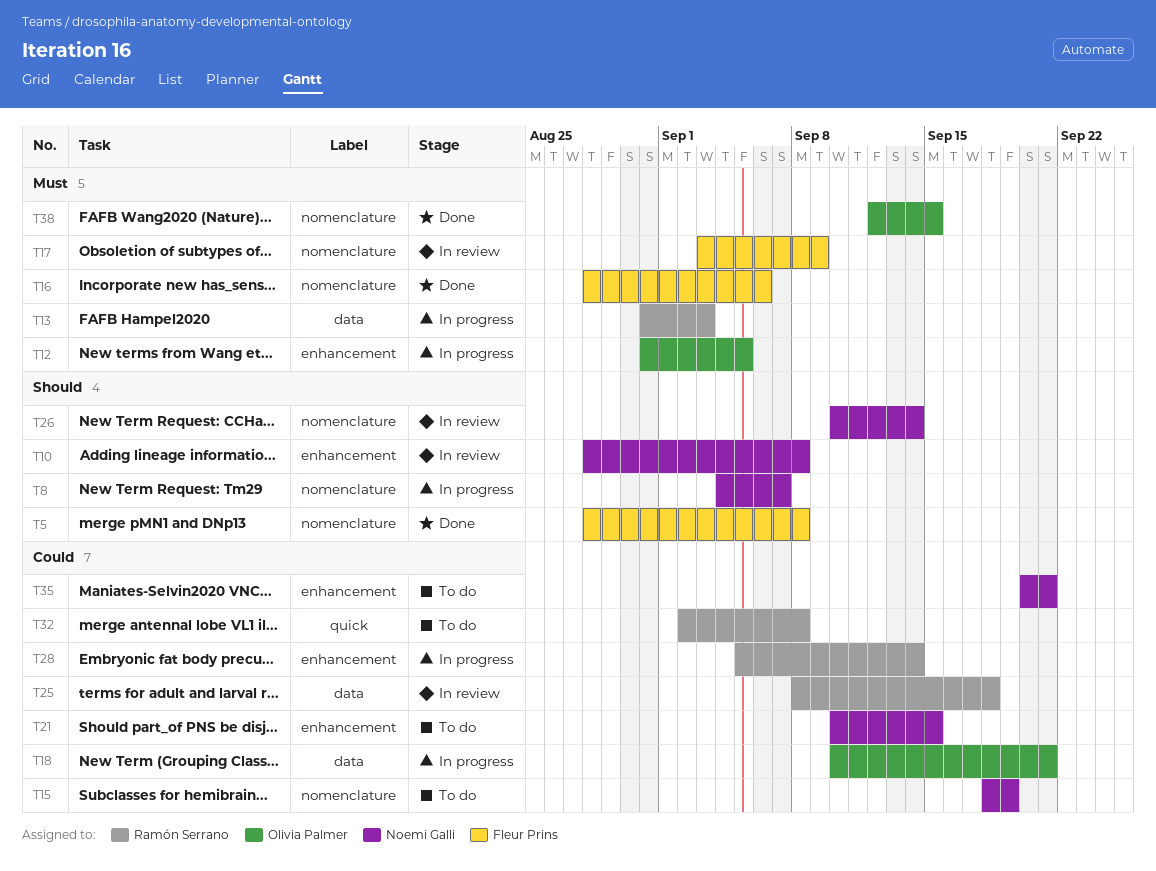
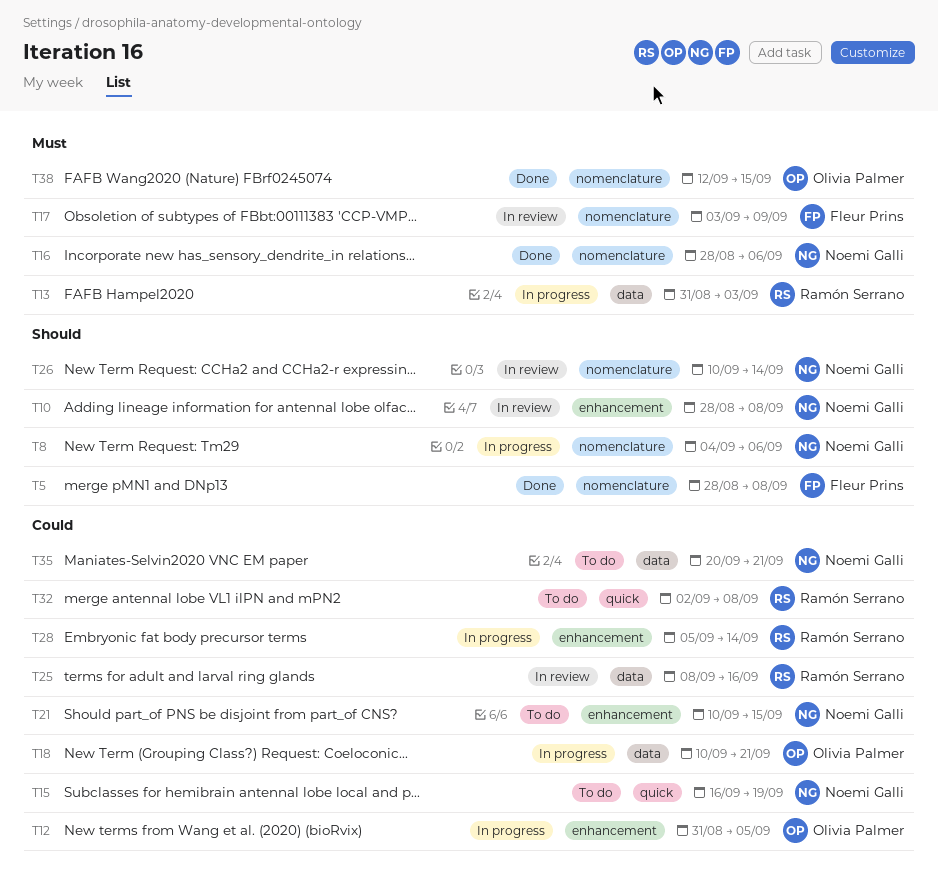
T8, due: Sep 7 -> Sep 6
T12, priority: Must -> Could
T15, label: nomenclature -> quick
T15, start: Sep 18 -> Sep 16
T16, owner: Fleur Prins -> Noemi Galli
T25, due: Sep 18 -> Sep 16
T35, label: enhancement -> data

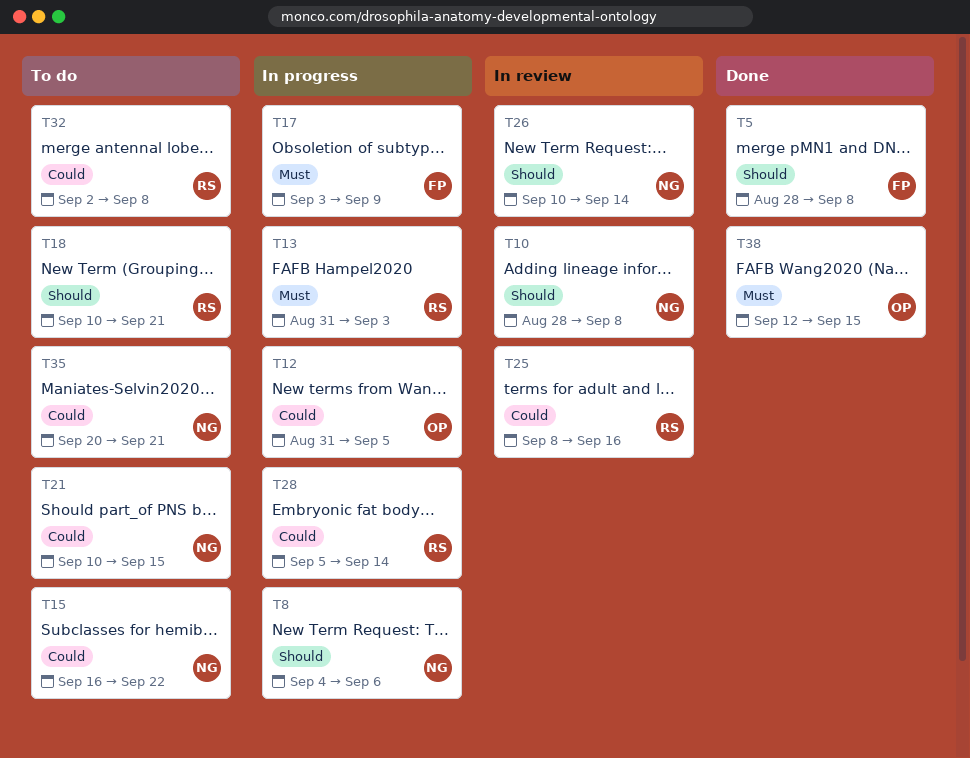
T15, due: Sep 19 -> Sep 22
T16: present -> none
T17, status: In review -> In progress
T18, status: In progress -> To do
T18, owner: Olivia Palmer -> Ramón Serrano
T18, priority: Could -> Should

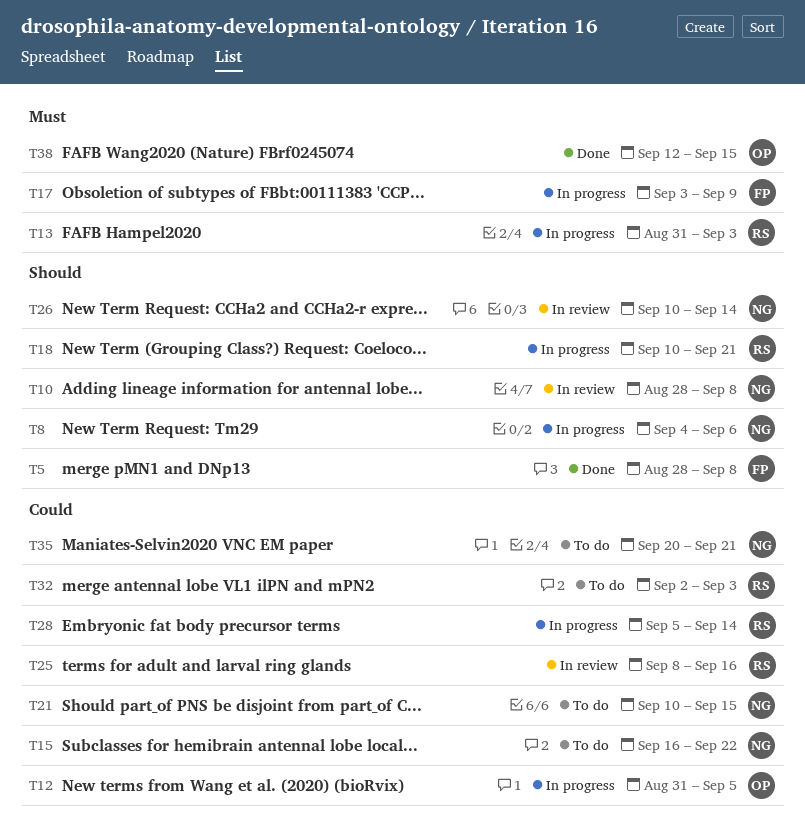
T18, status: To do -> In progress
T32, due: Sep 8 -> Sep 3

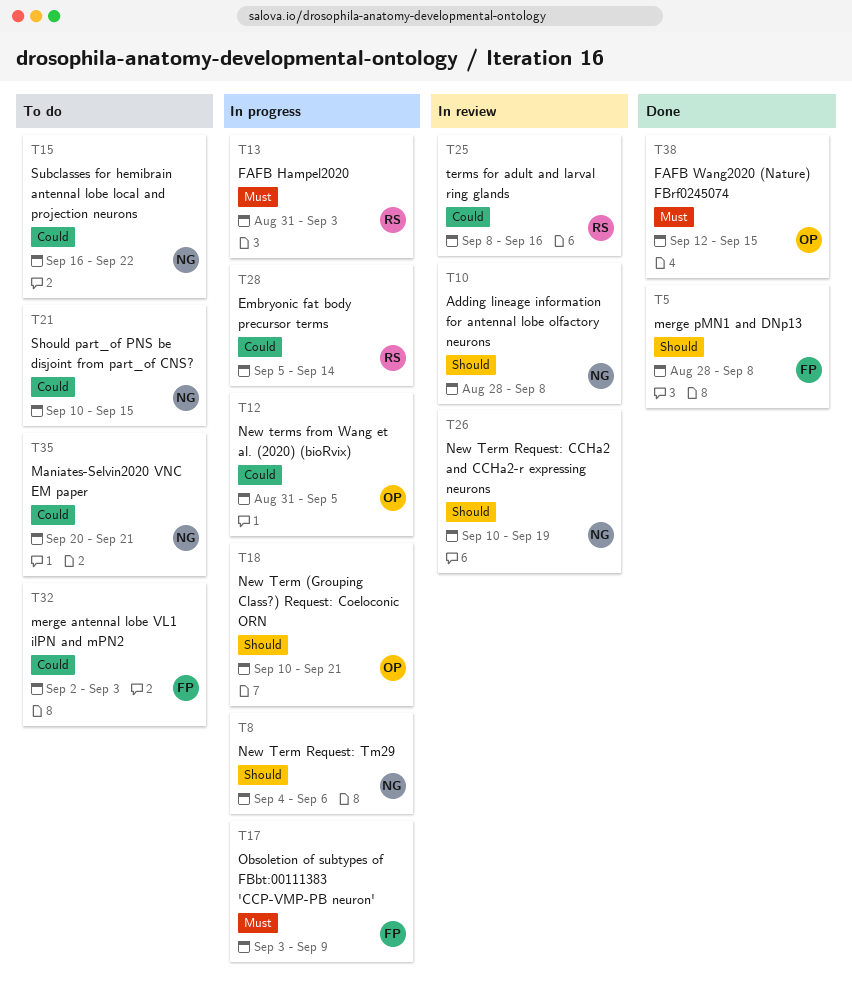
T18, owner: RS -> OP
T26, due: Sep 14 -> Sep 19
T32, owner: RS -> FP

